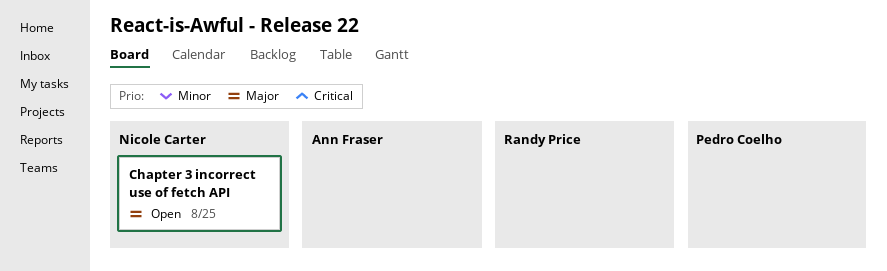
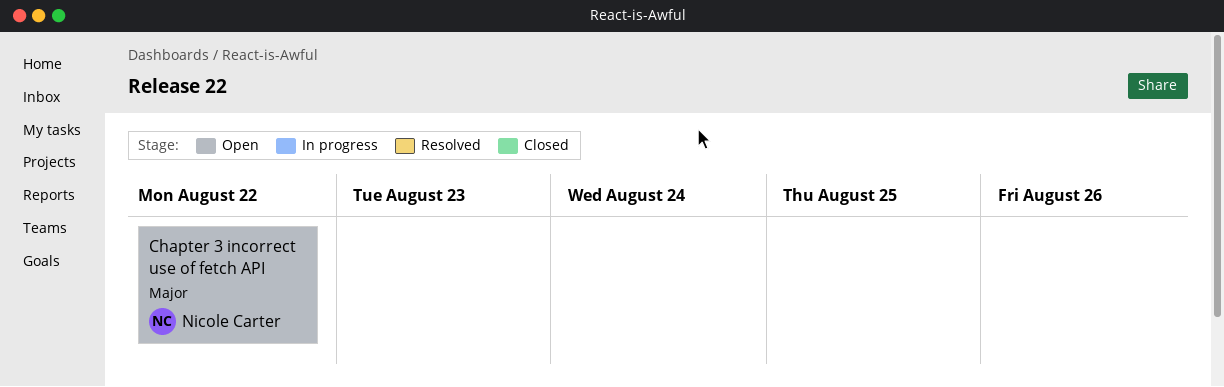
Chapter 3 incorrect use of fetch API, due: Aug 25 -> Aug 22

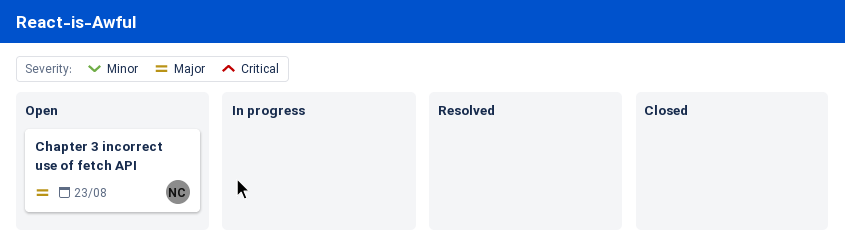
Chapter 3 incorrect use of fetch API, due: Aug 22 -> Aug 23

